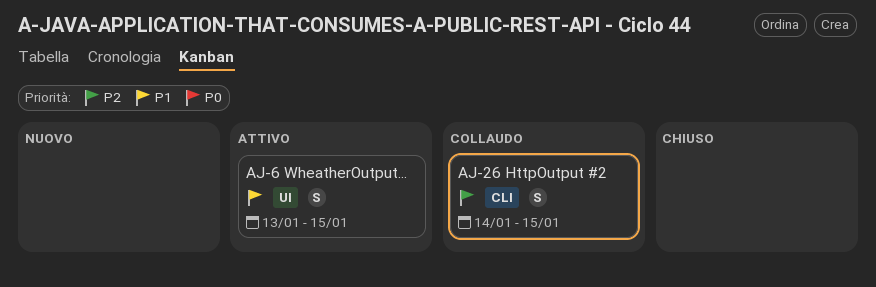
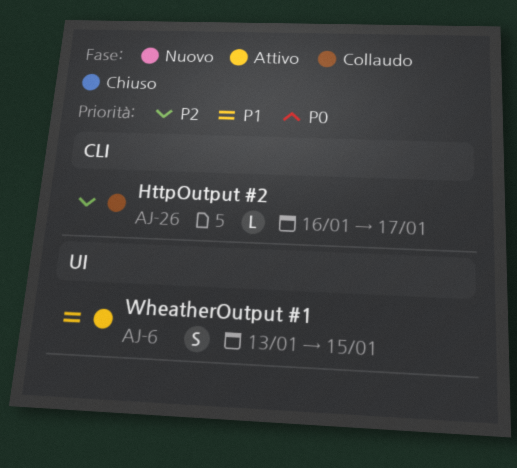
AJ-26, estimate: S -> L
AJ-26, start: Jan 14 -> Jan 16
AJ-26, due: Jan 15 -> Jan 17

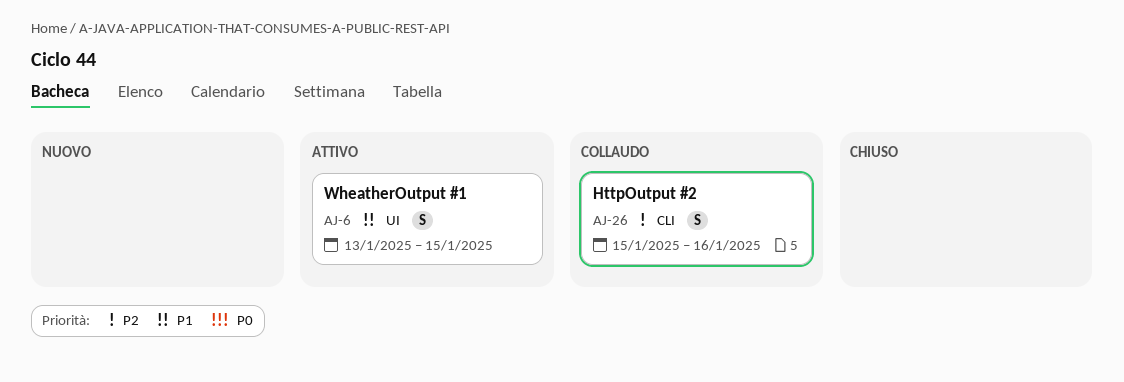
AJ-26, estimate: L -> S
AJ-26, start: Jan 16 -> Jan 15
AJ-26, due: Jan 17 -> Jan 16

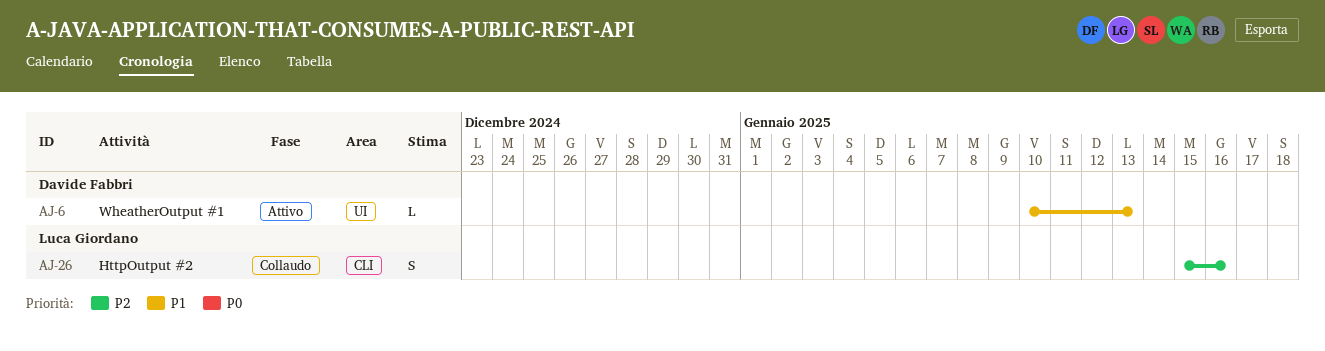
AJ-6, estimate: S -> L
AJ-6, start: Jan 13 -> Jan 10
AJ-6, due: Jan 15 -> Jan 13

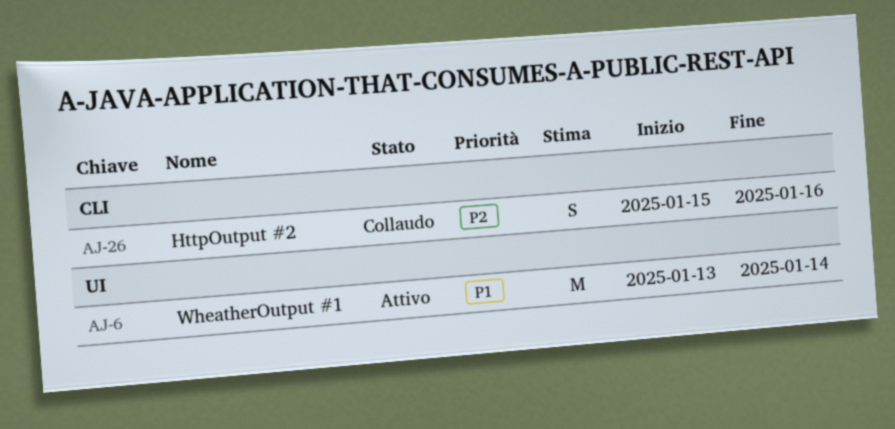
AJ-6, estimate: L -> M
AJ-6, start: Jan 10 -> Jan 13
AJ-6, due: Jan 13 -> Jan 14

